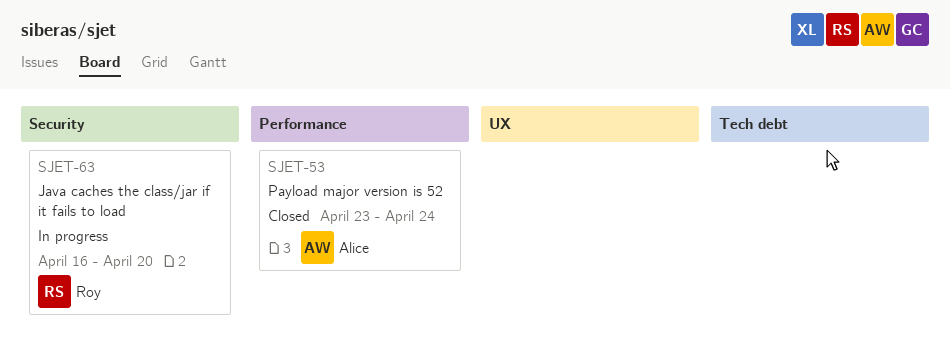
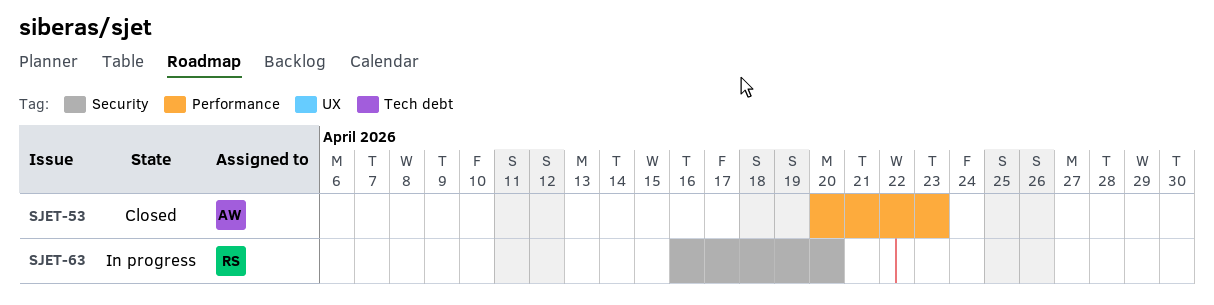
SJET-53, start: Apr 23 -> Apr 20
SJET-53, due: Apr 24 -> Apr 23

